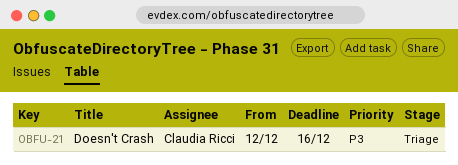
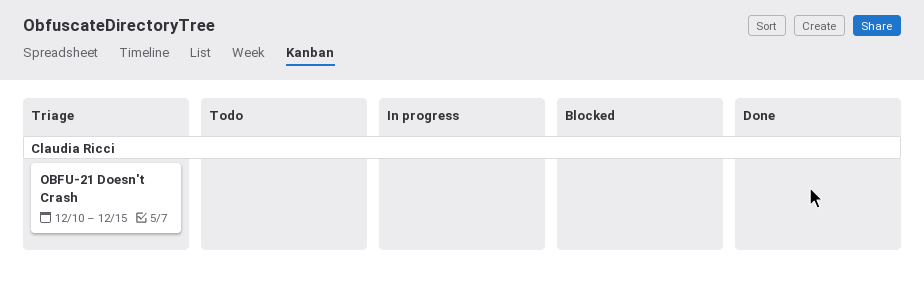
OBFU-21, start: Dec 12 -> Dec 10
OBFU-21, due: Dec 16 -> Dec 15

